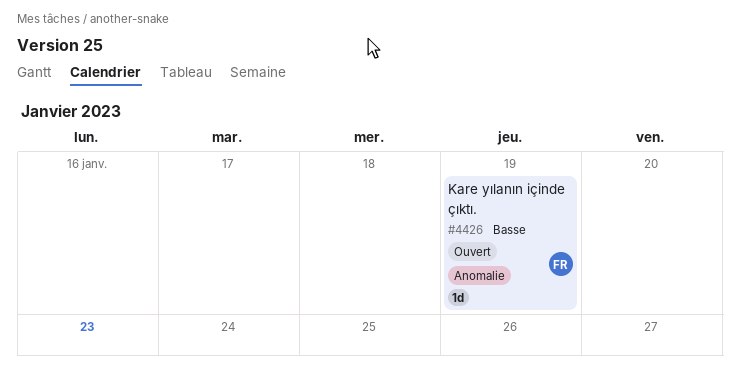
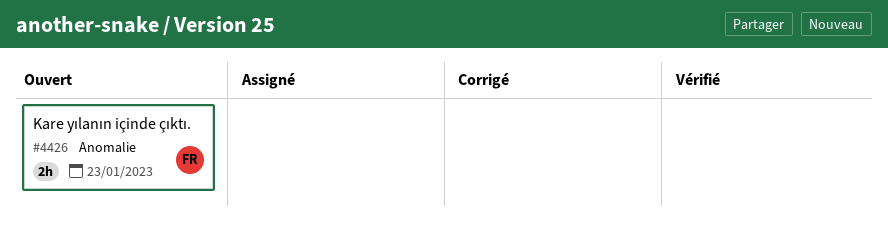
#4426, estimate: 1d -> 2h
#4426, due: Jan 19 -> Jan 23

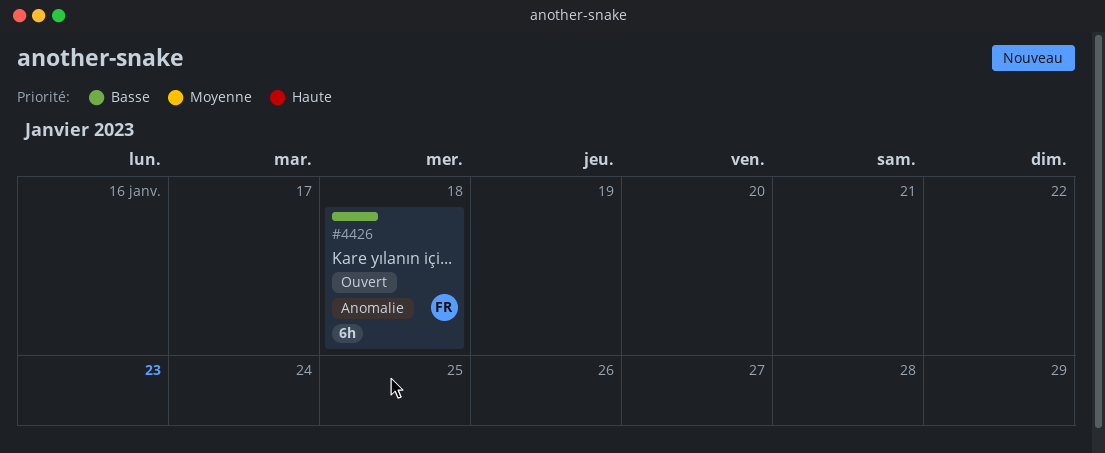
#4426, estimate: 2h -> 6h
#4426, due: Jan 23 -> Jan 18

